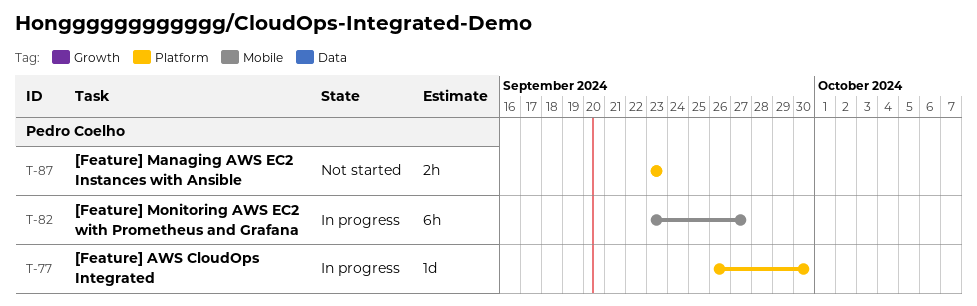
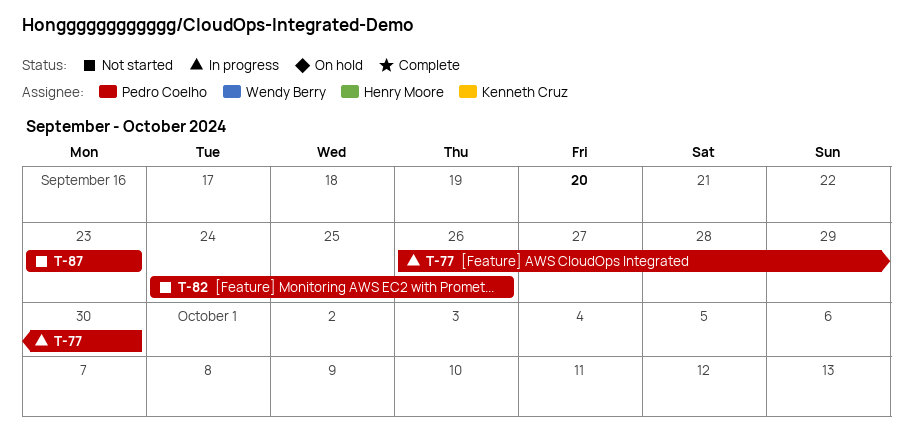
T-82, status: In progress -> Not started
T-82, start: Sep 23 -> Sep 24
T-82, due: Sep 27 -> Sep 26

